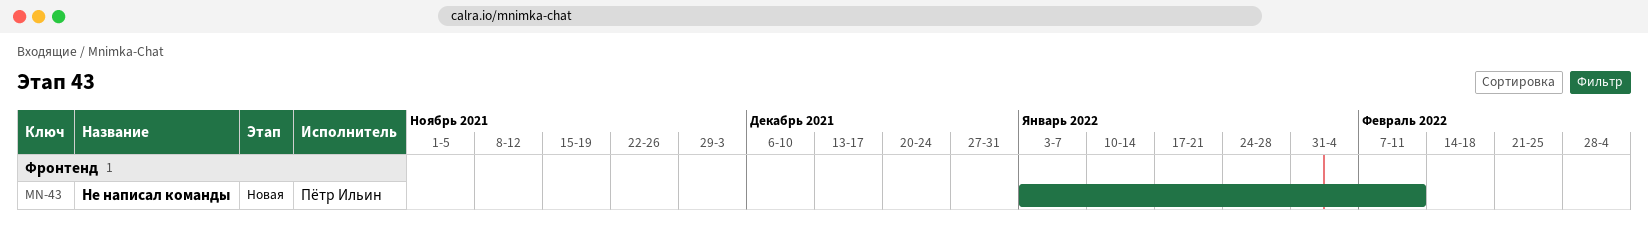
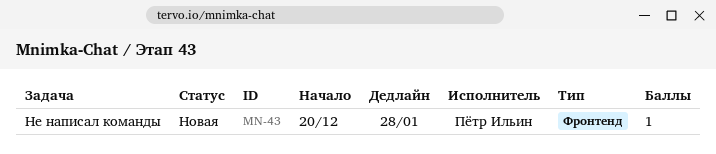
MN-43, start: Jan 3 -> Dec 20
MN-43, due: Feb 11 -> Jan 28

